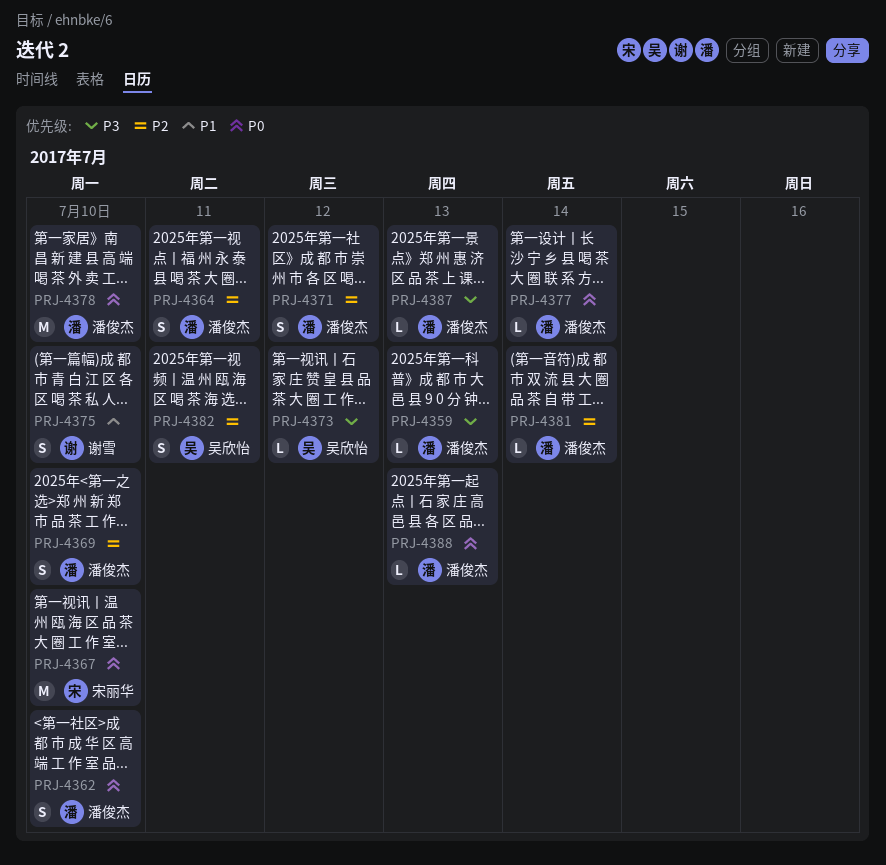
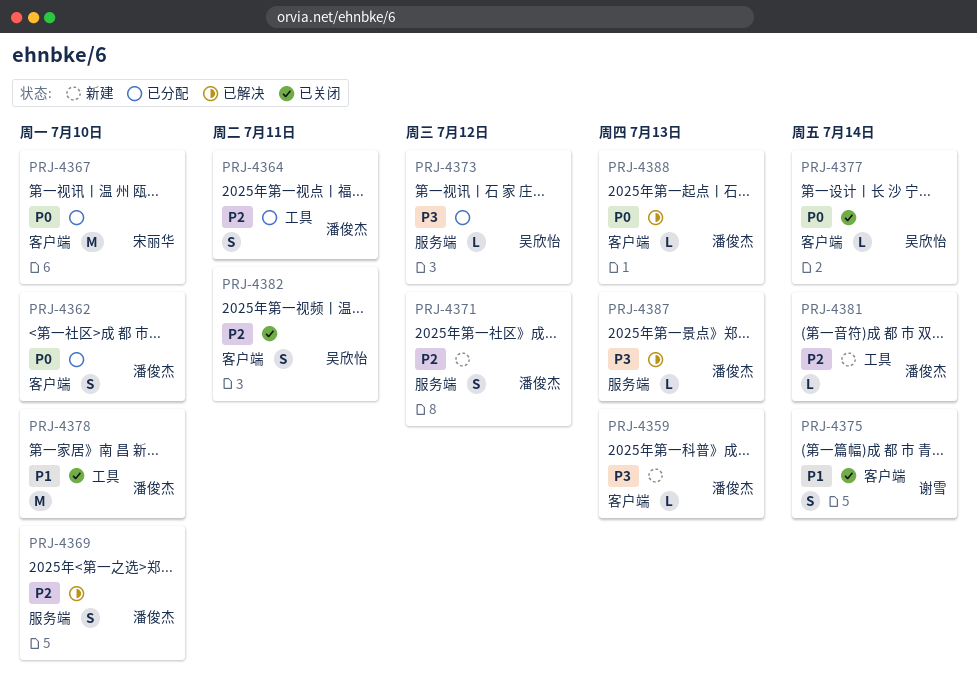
PRJ-4375, due: Jul 10 -> Jul 14
PRJ-4377, owner: 潘俊杰 -> 吴欣怡
PRJ-4378, priority: P0 -> P1

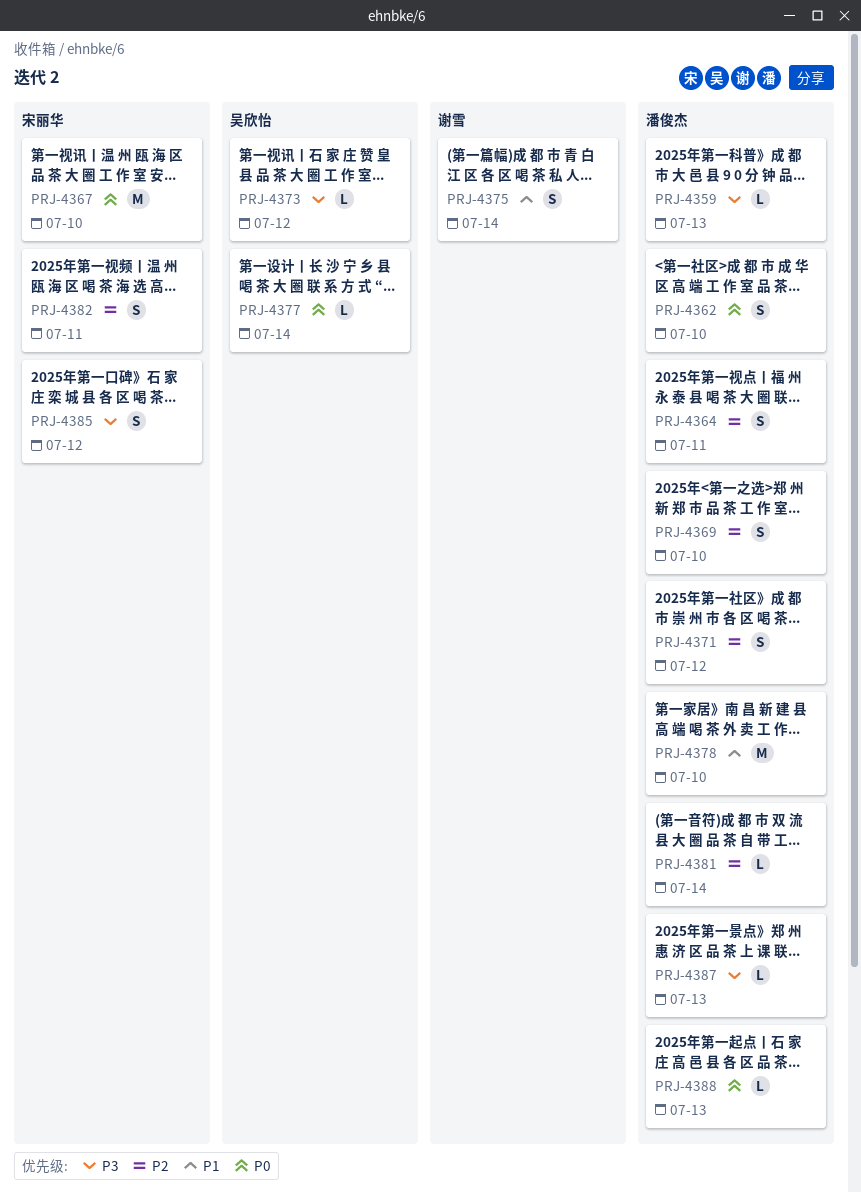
PRJ-4382, owner: 吴欣怡 -> 宋丽华
PRJ-4385: none -> present

